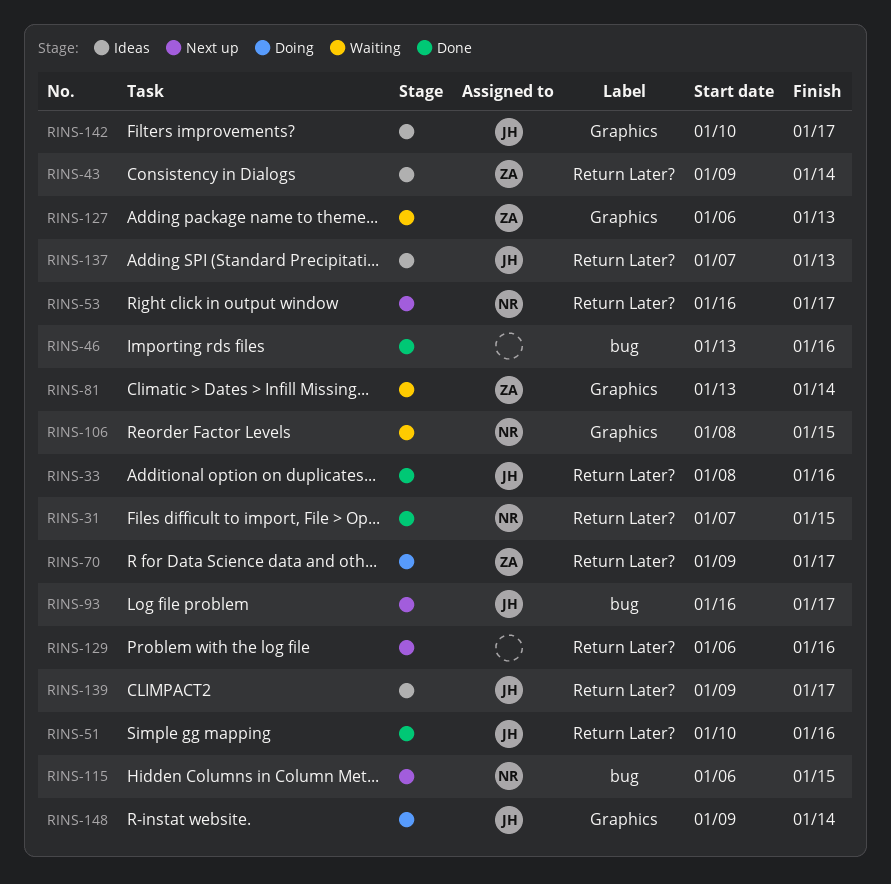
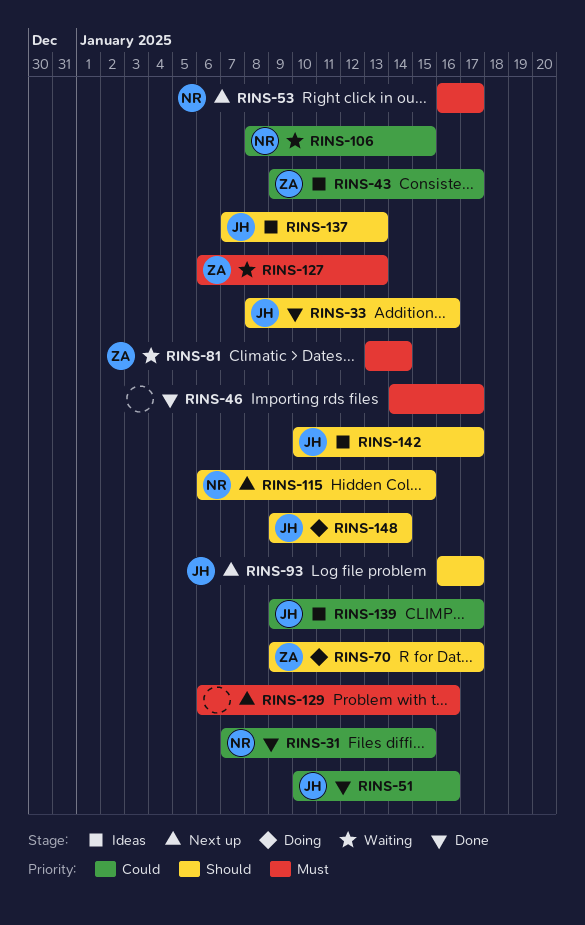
RINS-43, due: Jan 14 -> Jan 17
RINS-46, start: Jan 13 -> Jan 14
RINS-46, due: Jan 16 -> Jan 17

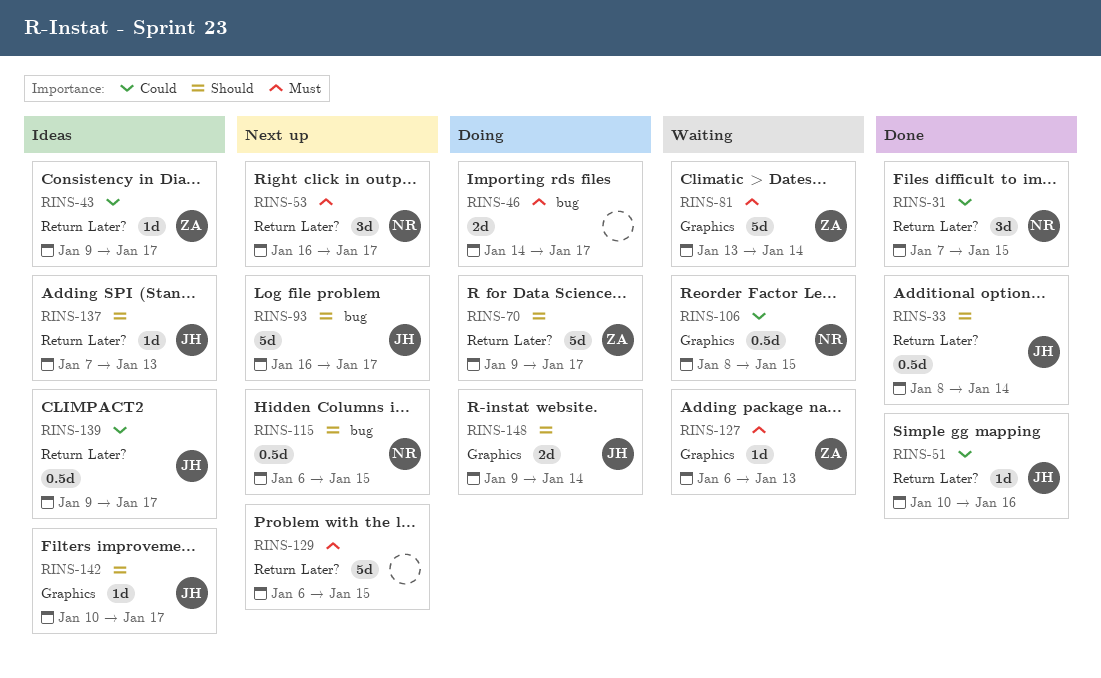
RINS-33, due: Jan 16 -> Jan 14
RINS-46, status: Done -> Doing
RINS-129, due: Jan 16 -> Jan 15

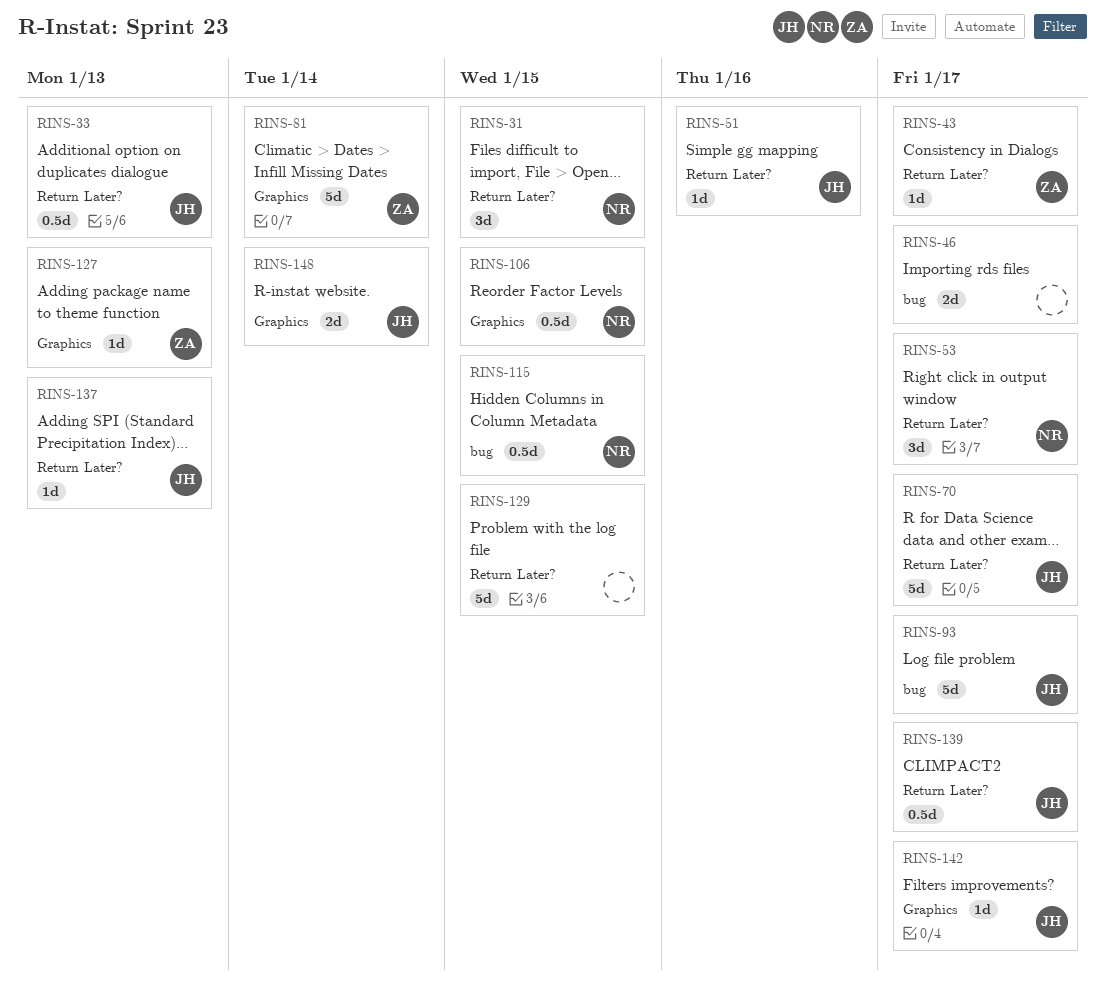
RINS-33, due: Jan 14 -> Jan 13
RINS-70, owner: ZA -> JH

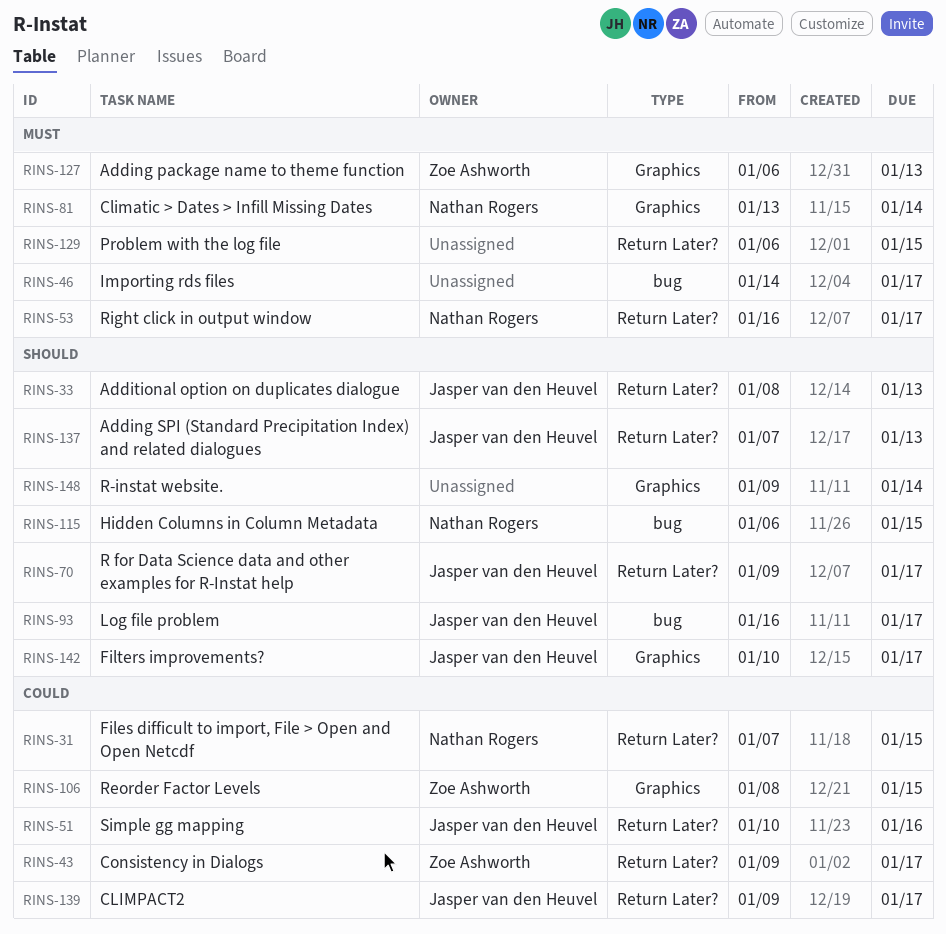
RINS-81, owner: Zoe Ashworth -> Nathan Rogers
RINS-106, owner: Nathan Rogers -> Zoe Ashworth
RINS-148, owner: Jasper van den Heuvel -> none

